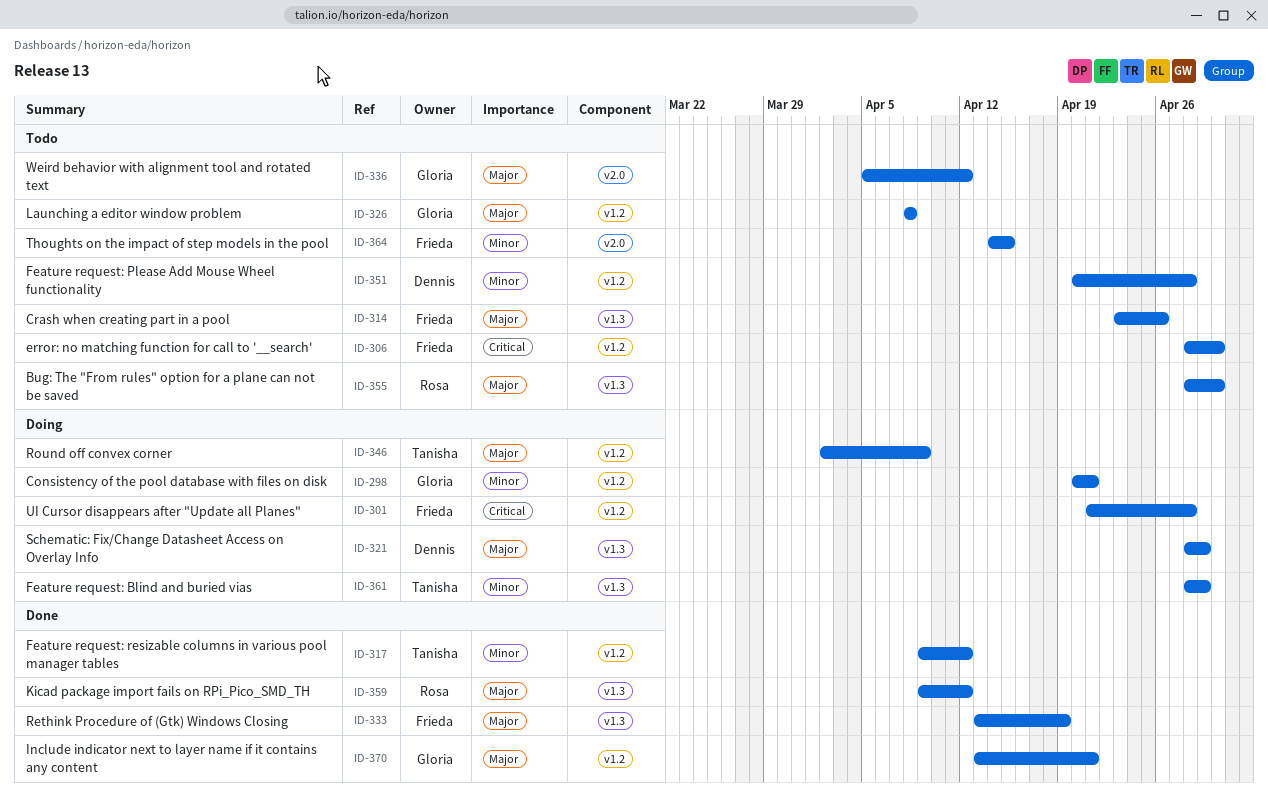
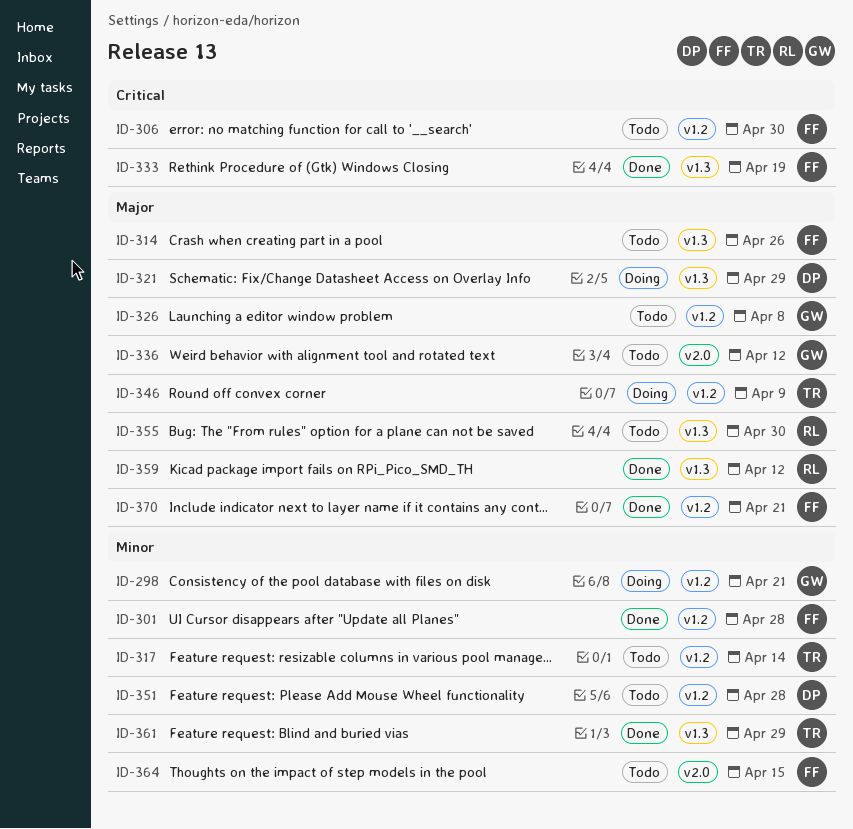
ID-301, status: Doing -> Done
ID-301, priority: Critical -> Minor
ID-317, status: Done -> Todo
ID-317, due: Apr 12 -> Apr 14
ID-333, priority: Major -> Critical
ID-361, status: Doing -> Done
ID-370, owner: Gloria -> Frieda

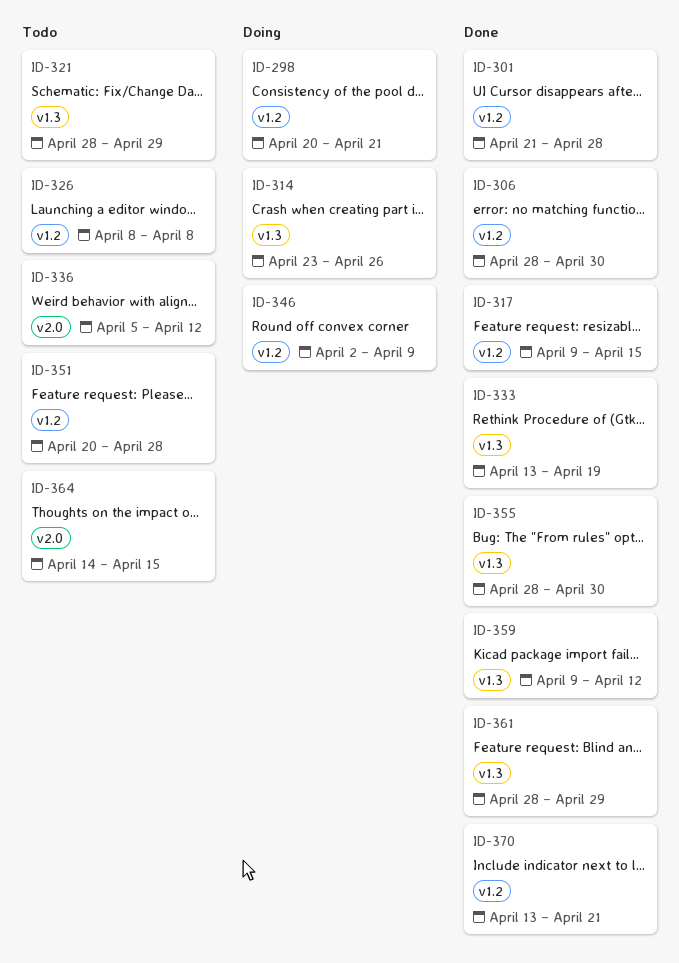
ID-306, status: Todo -> Done
ID-314, status: Todo -> Doing
ID-317, status: Todo -> Done
ID-317, due: Apr 14 -> Apr 15
ID-321, status: Doing -> Todo
ID-355, status: Todo -> Done

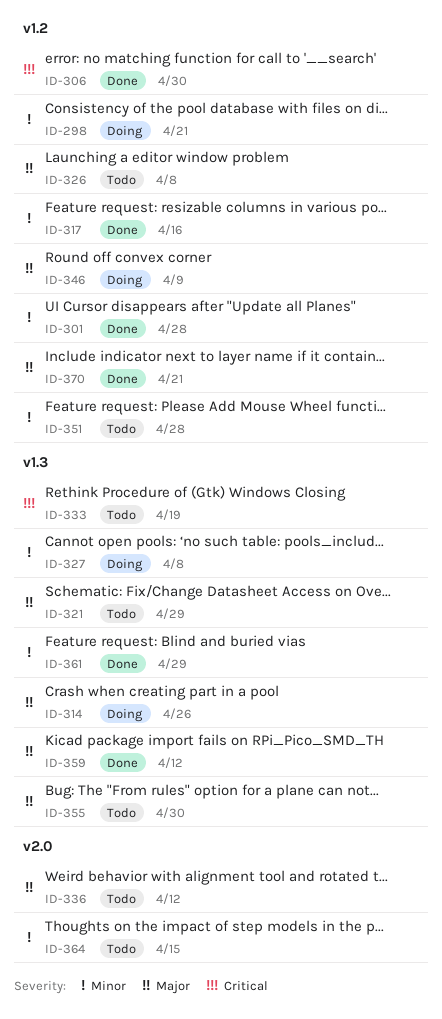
ID-317, due: Apr 15 -> Apr 16
ID-327: none -> present
ID-333, status: Done -> Todo
ID-355, status: Done -> Todo

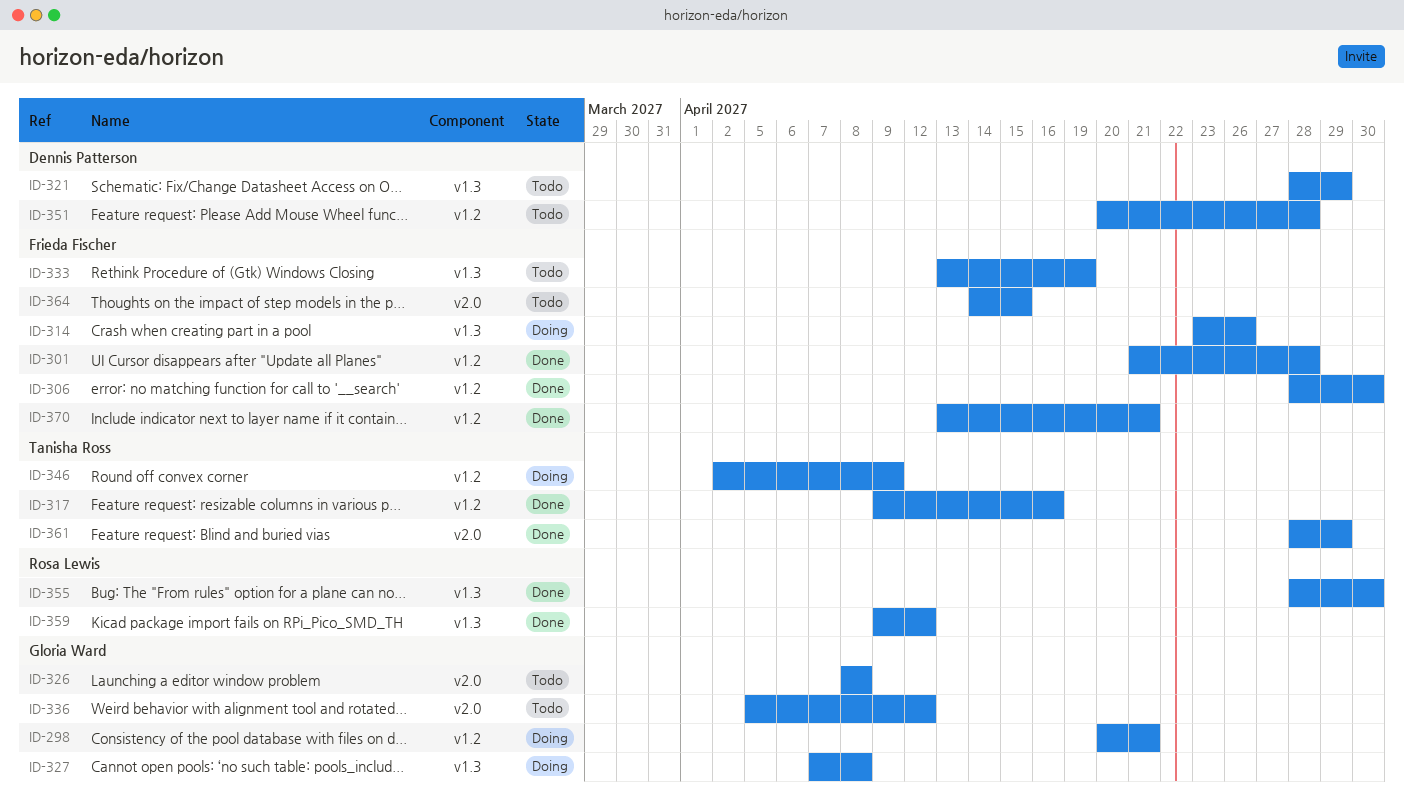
ID-326, label: v1.2 -> v2.0
ID-355, status: Todo -> Done
ID-361, label: v1.3 -> v2.0

